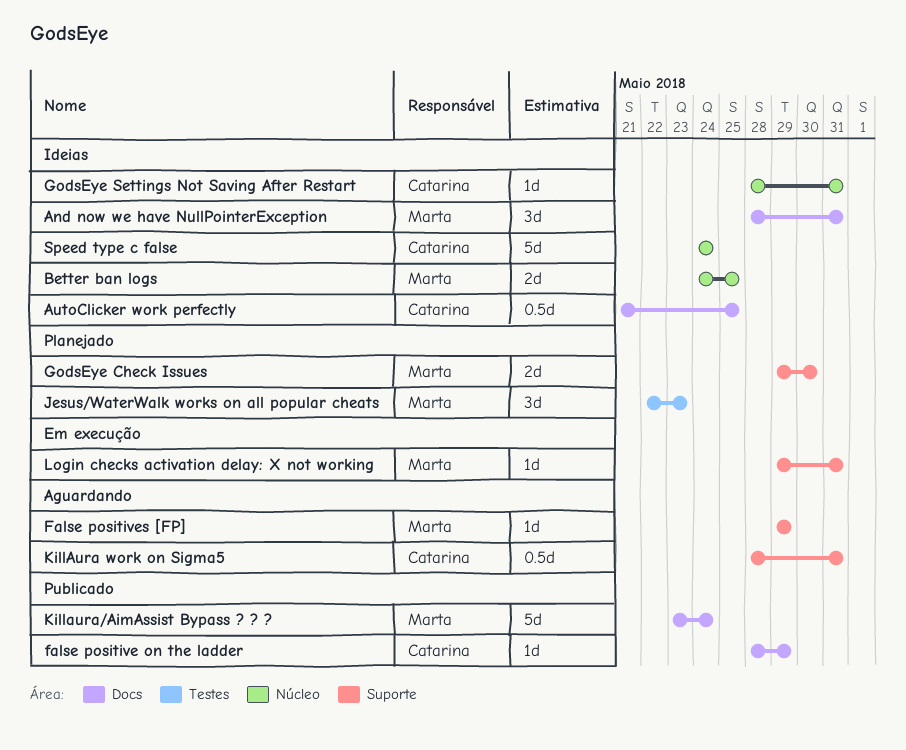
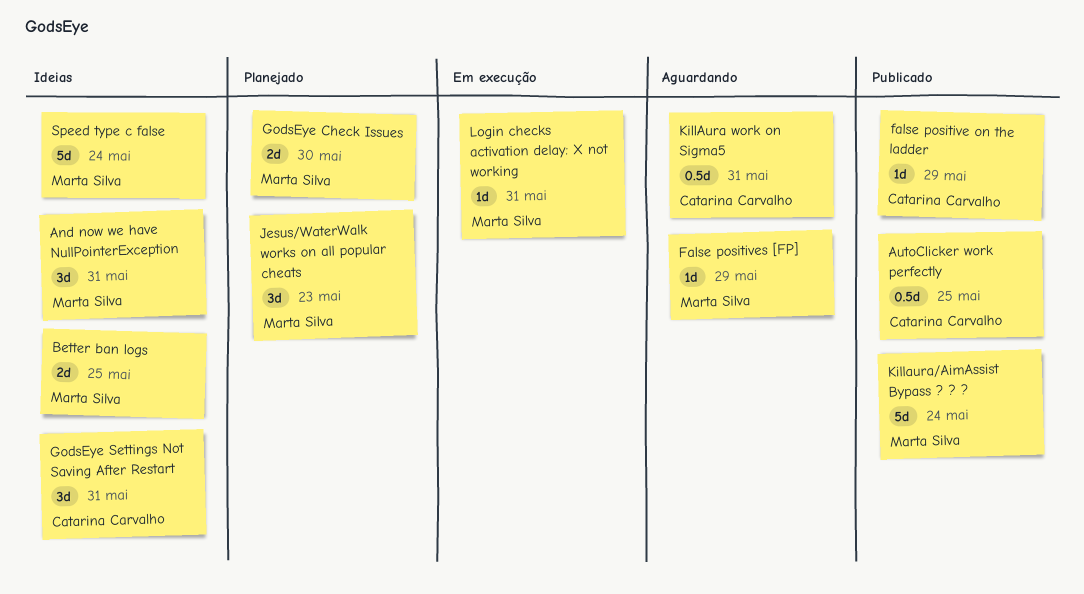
AutoClicker work perfectly, status: Ideias -> Publicado
GodsEye Settings Not Saving After Restart, estimate: 1d -> 3d
Speed type c false, owner: Catarina Carvalho -> Marta Silva

